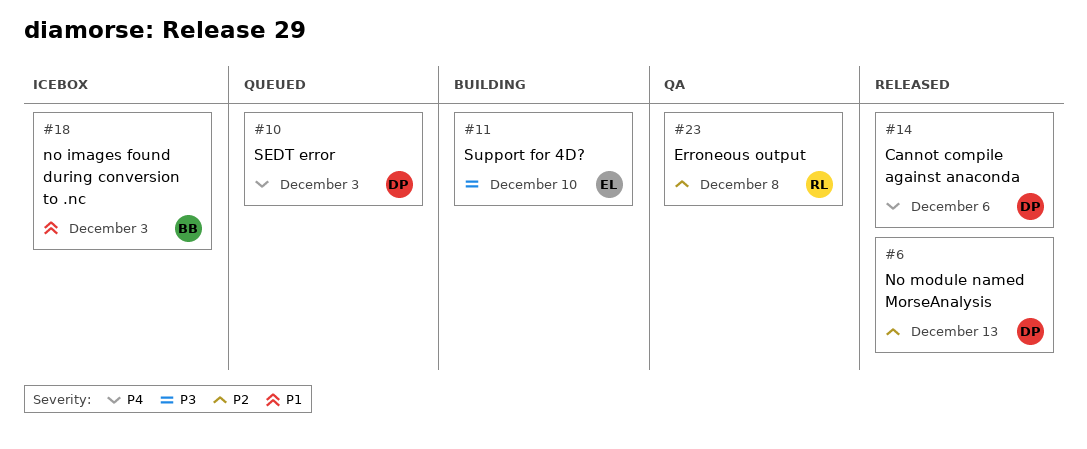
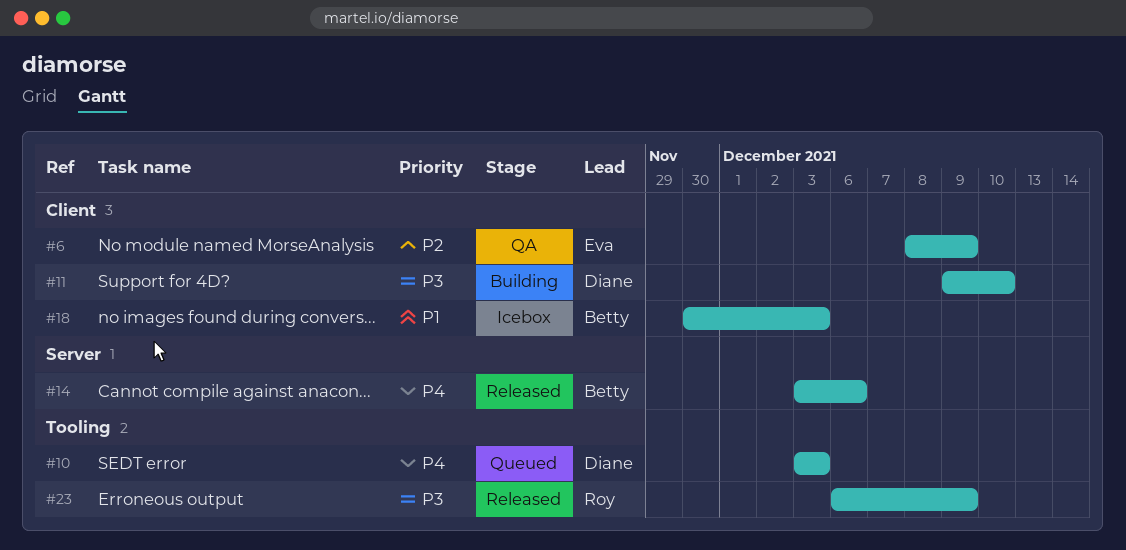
#6, status: Released -> QA
#6, owner: Diane -> Eva
#6, due: Dec 13 -> Dec 9
#11, owner: Eva -> Diane
#14, owner: Diane -> Betty
#23, status: QA -> Released
#23, priority: P2 -> P3
#23, due: Dec 8 -> Dec 9

